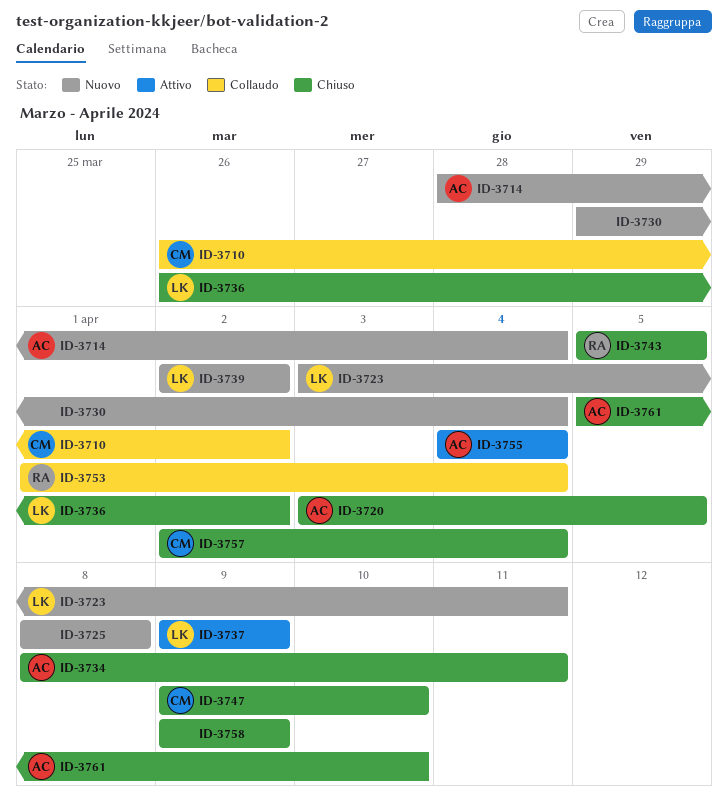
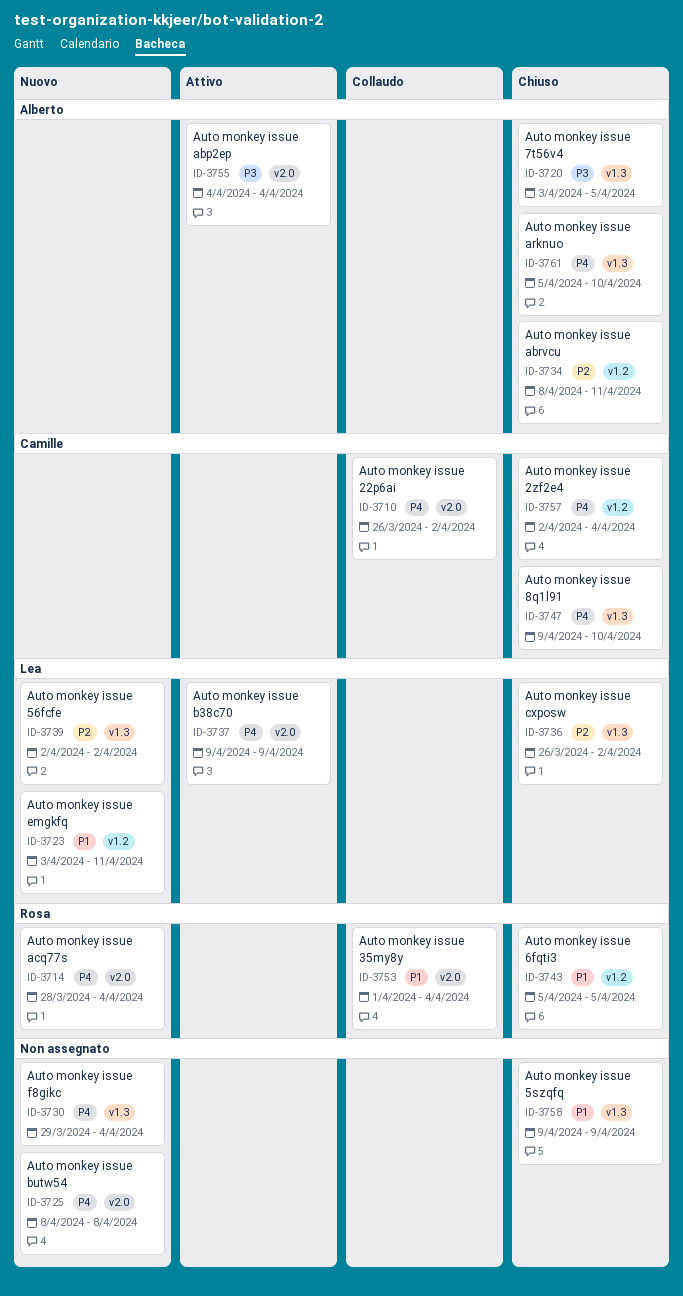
ID-3714, owner: Alberto -> Rosa

